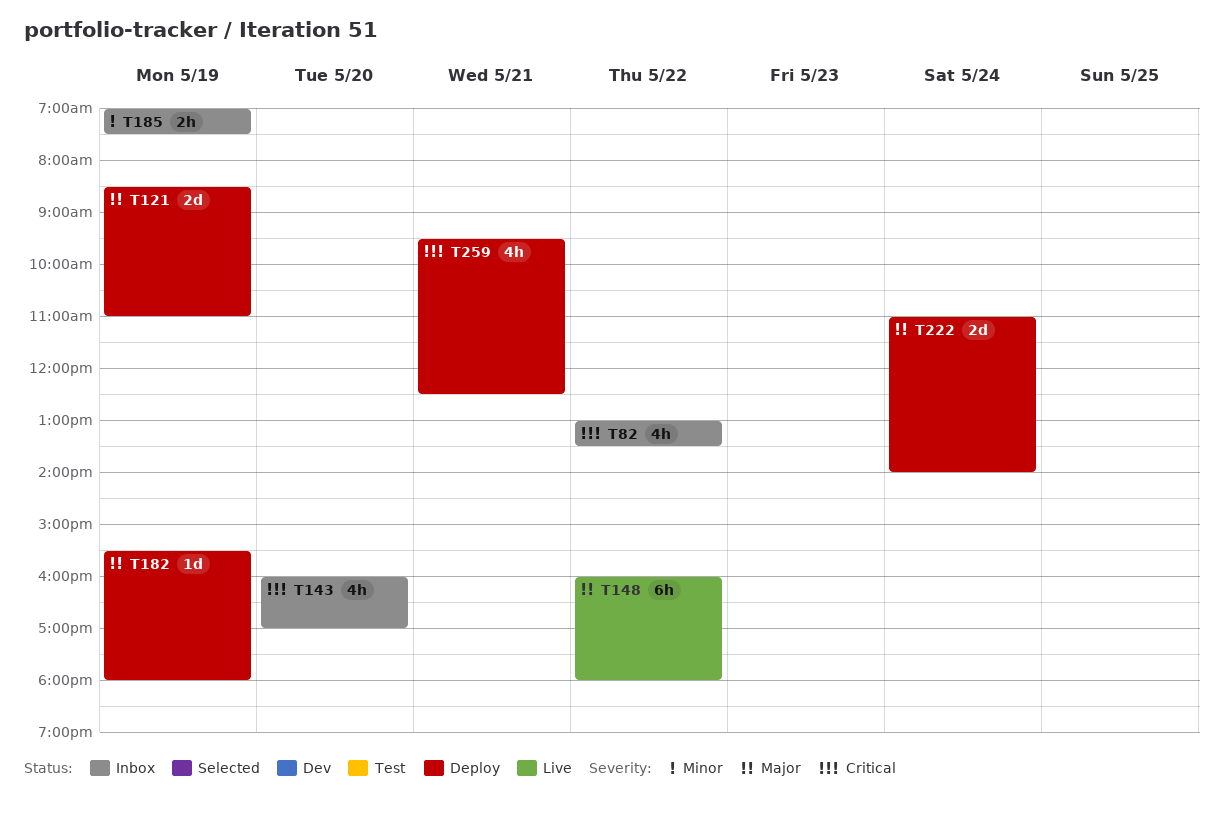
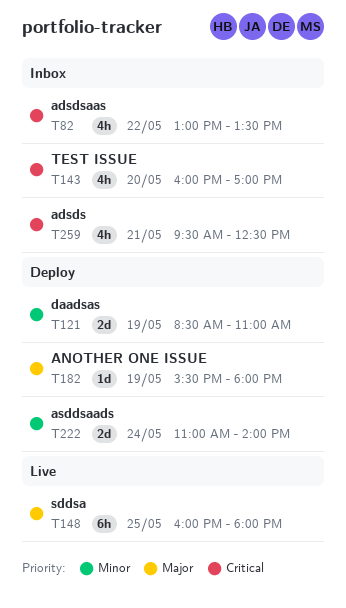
T121, priority: Major -> Minor
T148, day: May 22 -> May 25
T185: present -> none
T222, priority: Major -> Minor
T259, status: Deploy -> Inbox

